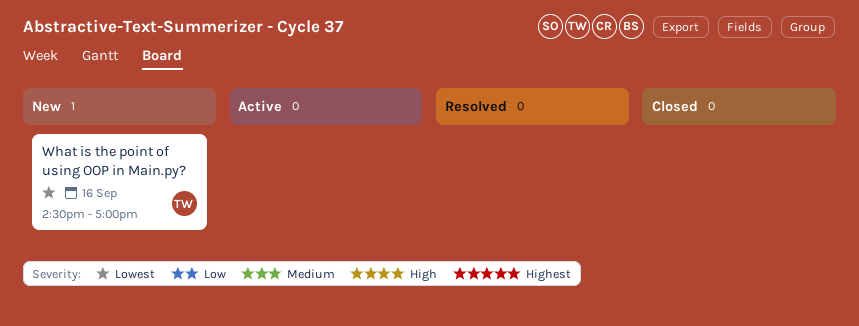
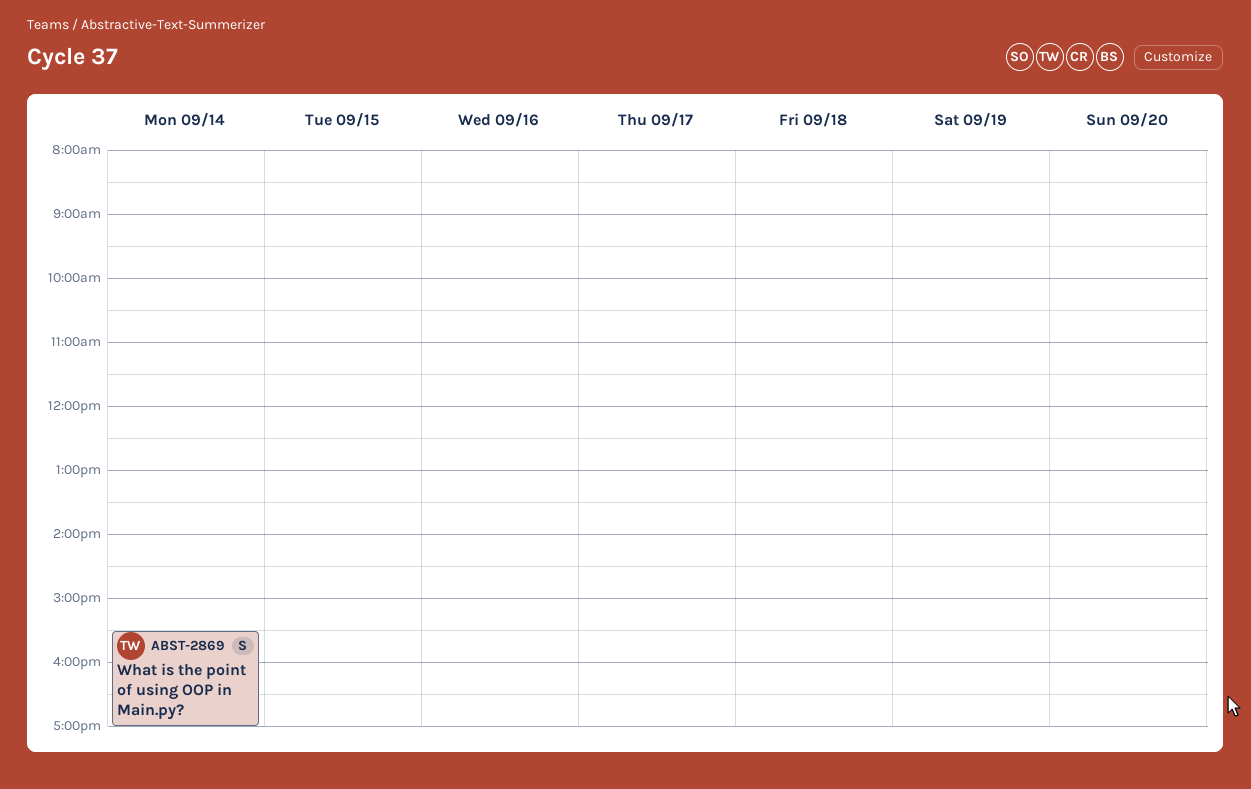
What is the point of using OOP in Main.py?, day: Sep 16 -> Sep 14
What is the point of using OOP in Main.py?, begins: 14:30 -> 15:30

